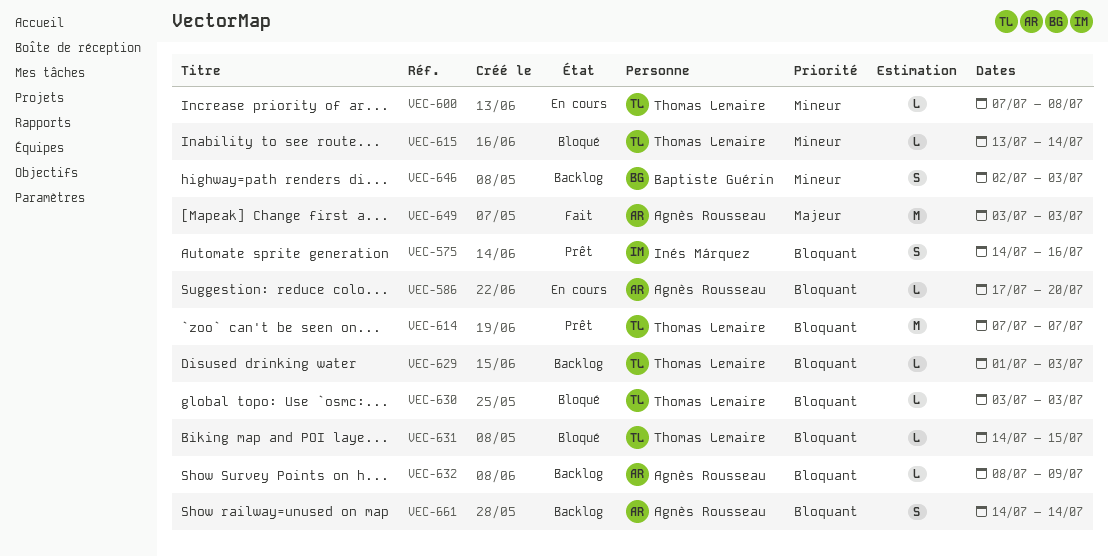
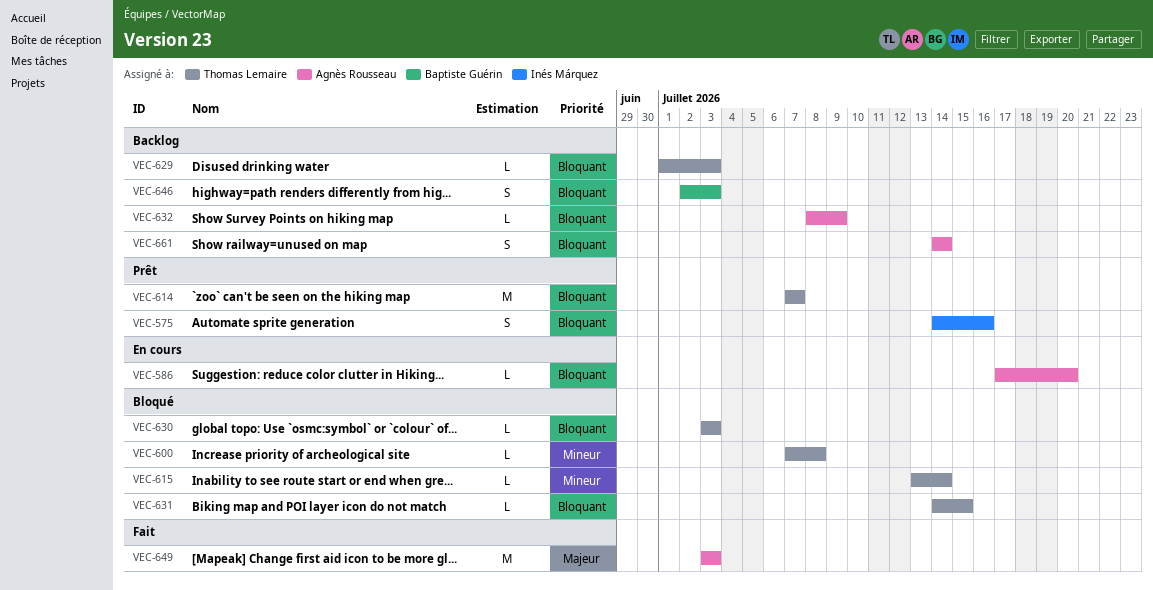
VEC-600, status: En cours -> Bloqué
VEC-646, priority: Mineur -> Bloquant

